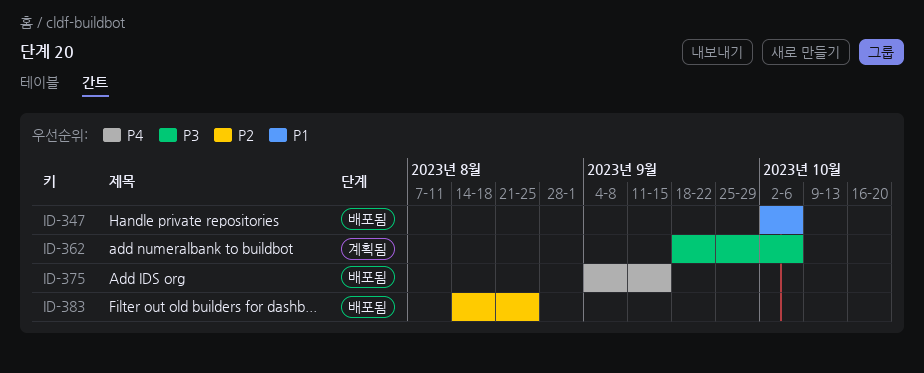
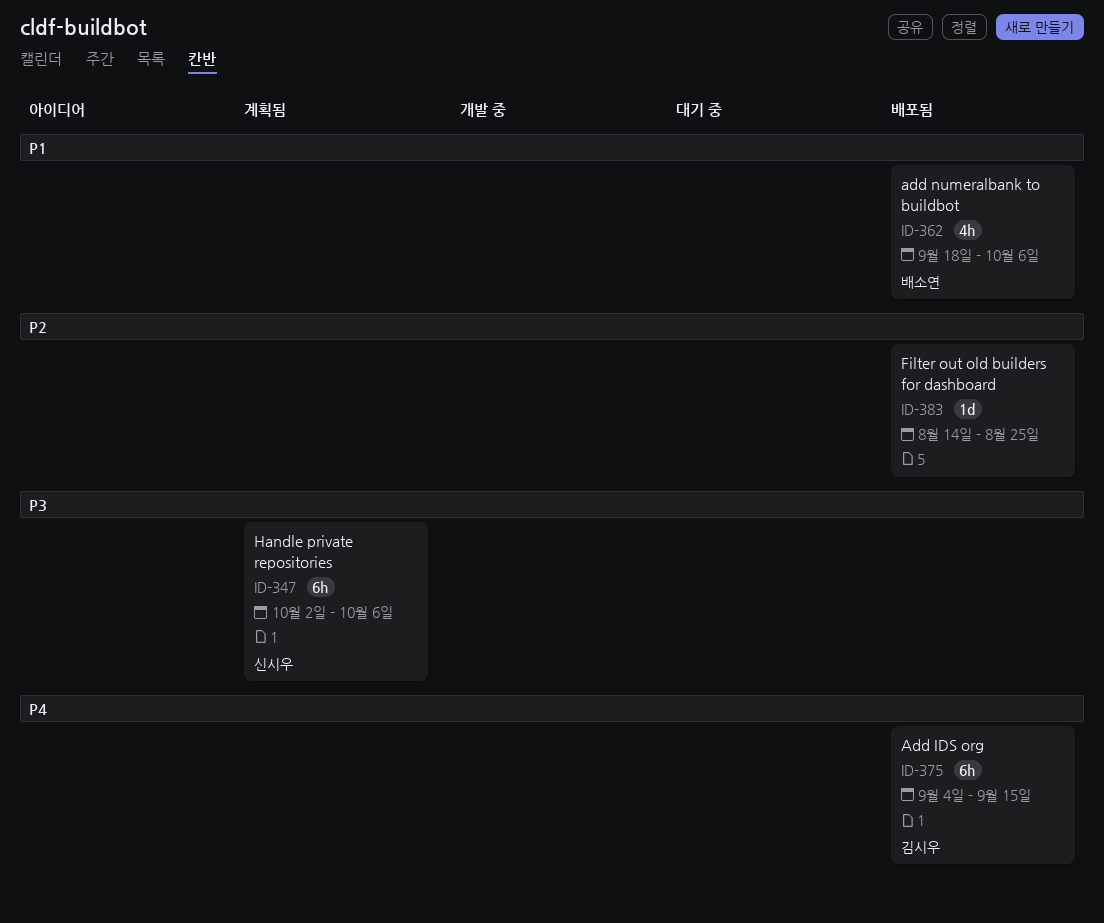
ID-347, status: 배포됨 -> 계획됨
ID-347, priority: P1 -> P3
ID-362, status: 계획됨 -> 배포됨
ID-362, priority: P3 -> P1

